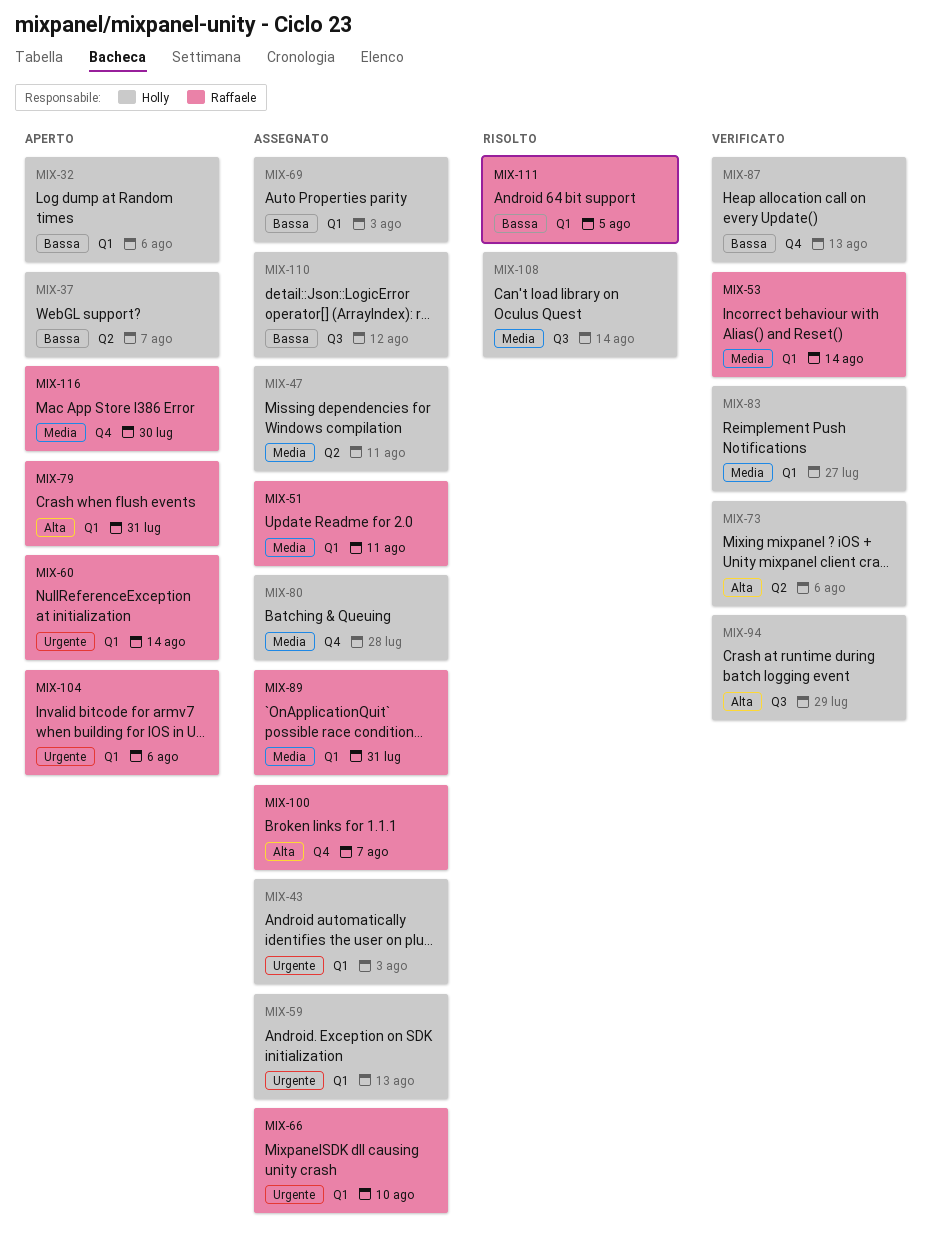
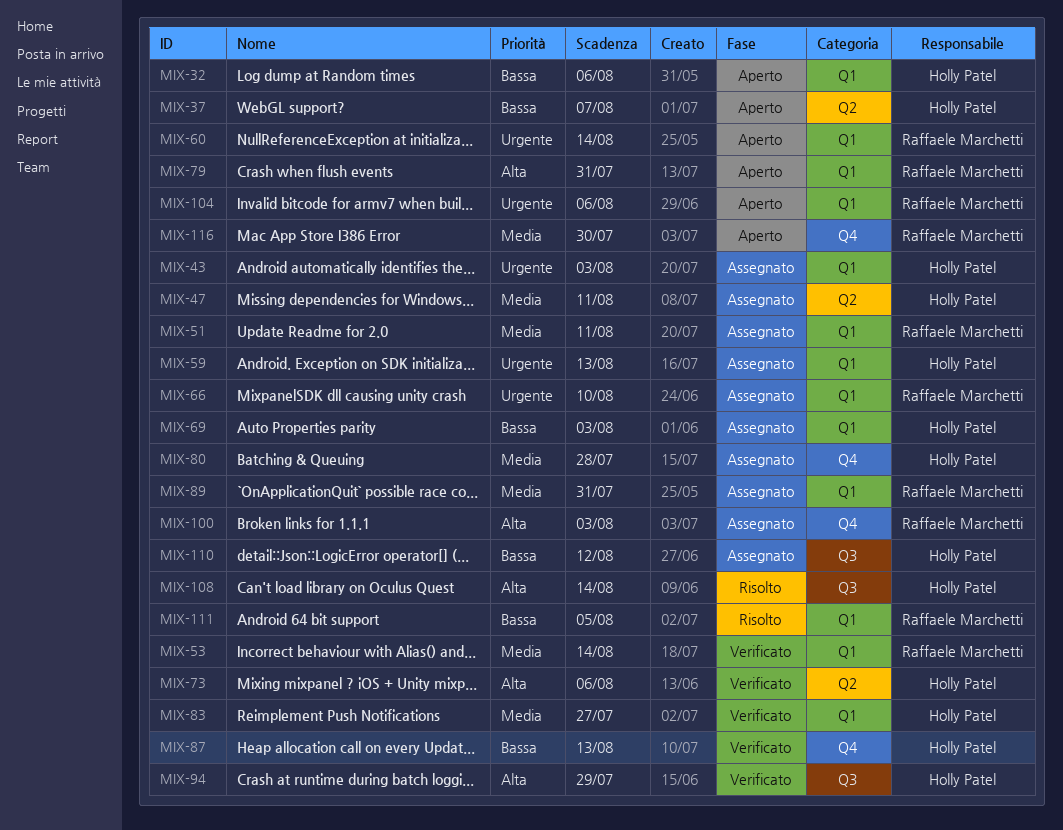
MIX-100, due: Aug 7 -> Aug 3
MIX-108, priority: Media -> Alta

